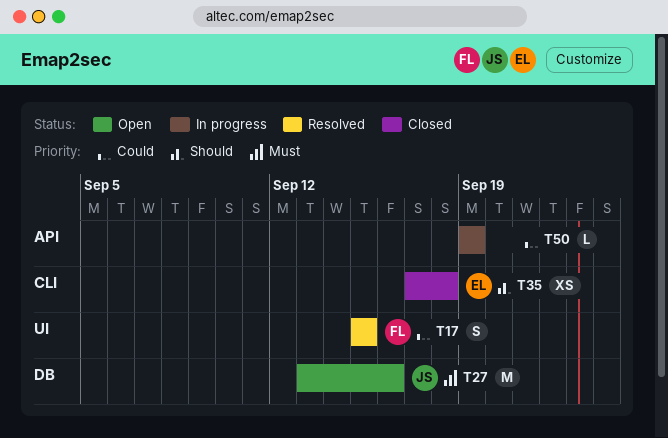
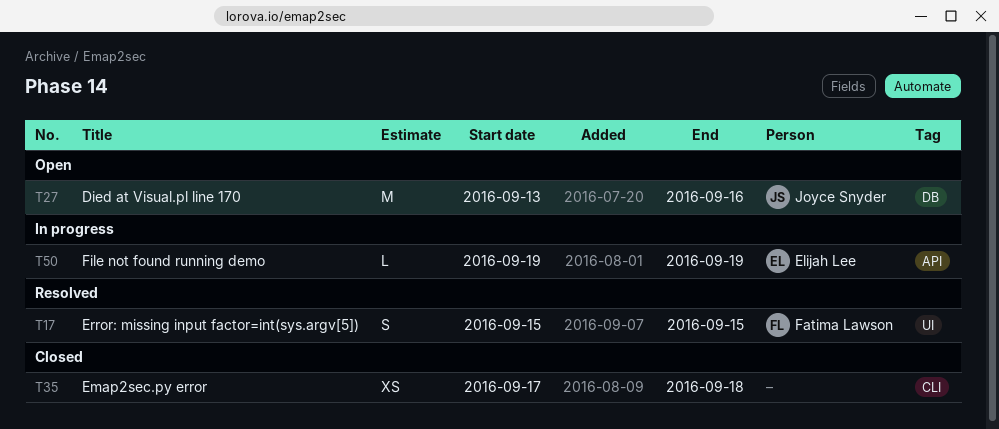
T35, owner: Elijah Lee -> none
T50, owner: none -> Elijah Lee

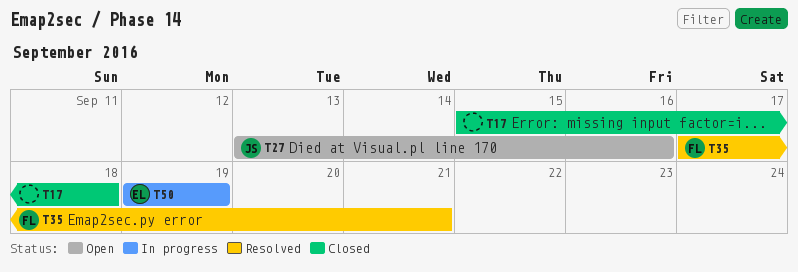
T17, status: Resolved -> Closed
T17, owner: Fatima Lawson -> none
T17, due: Sep 15 -> Sep 18
T35, status: Closed -> Resolved
T35, owner: none -> Fatima Lawson
T35, due: Sep 18 -> Sep 21

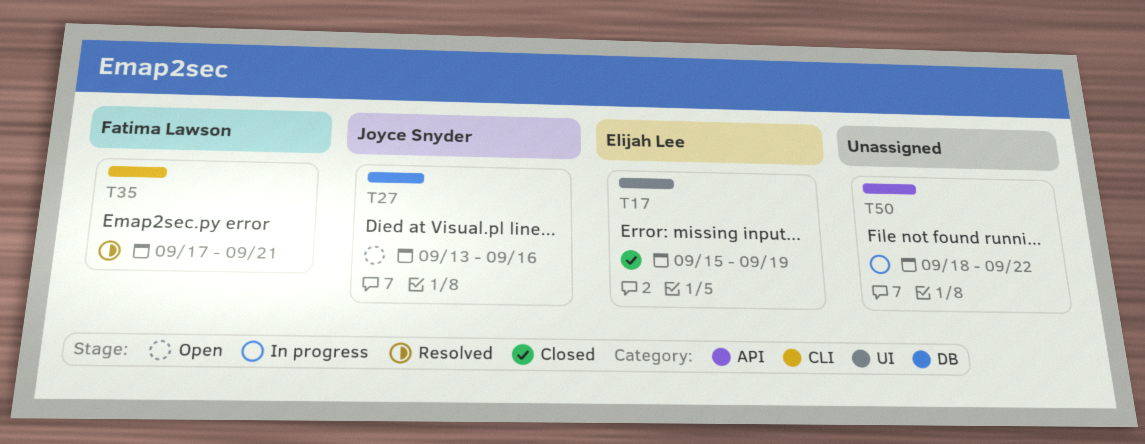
T17, owner: none -> Elijah Lee
T17, due: Sep 18 -> Sep 19
T50, owner: Elijah Lee -> none
T50, start: Sep 19 -> Sep 18
T50, due: Sep 19 -> Sep 22

